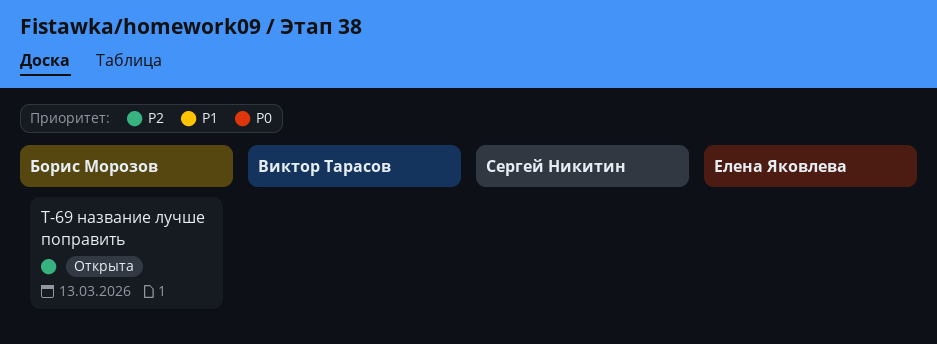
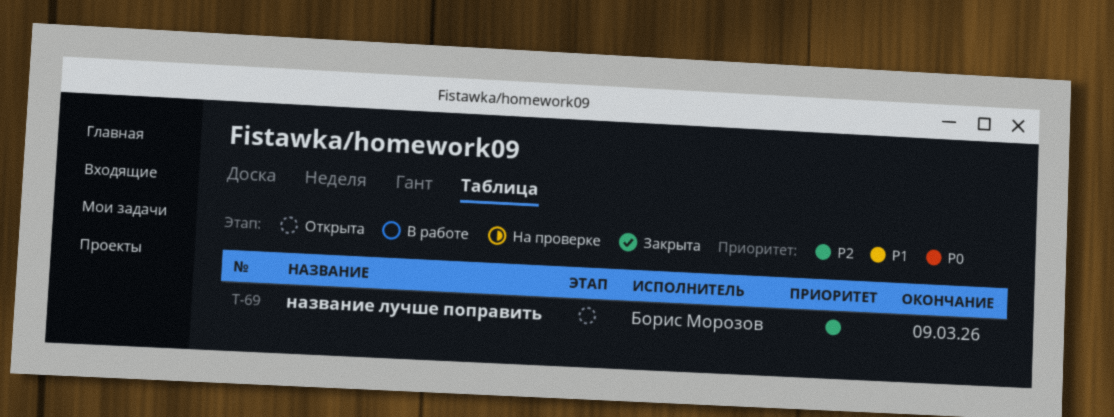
T-69, due: Mar 13 -> Mar 9

